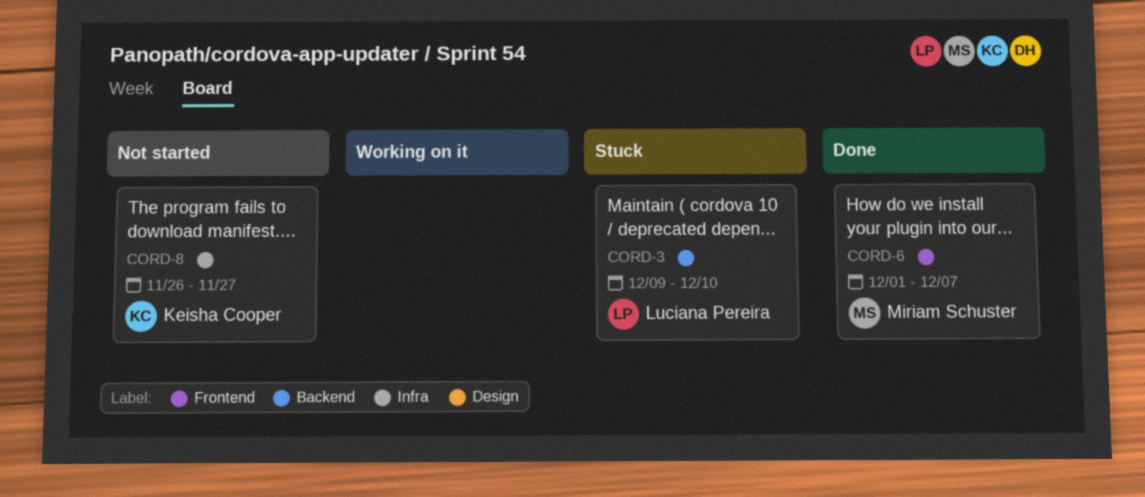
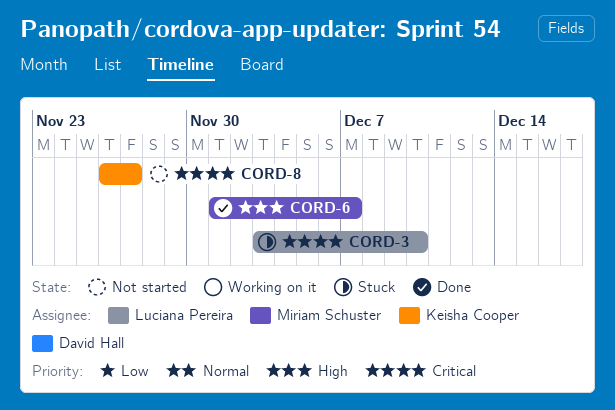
CORD-3, start: Dec 9 -> Dec 3

